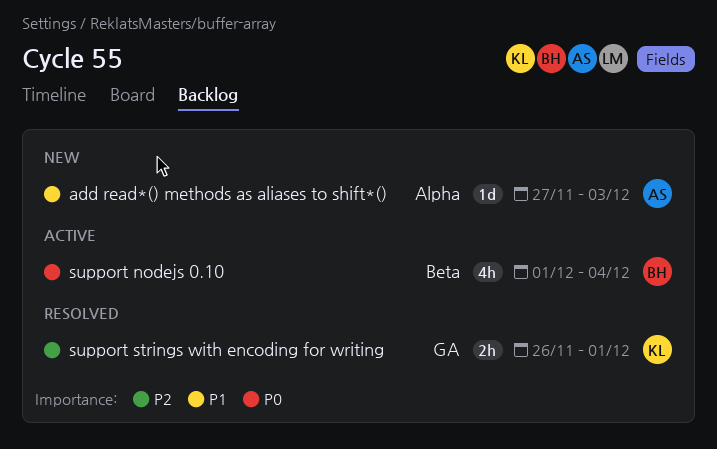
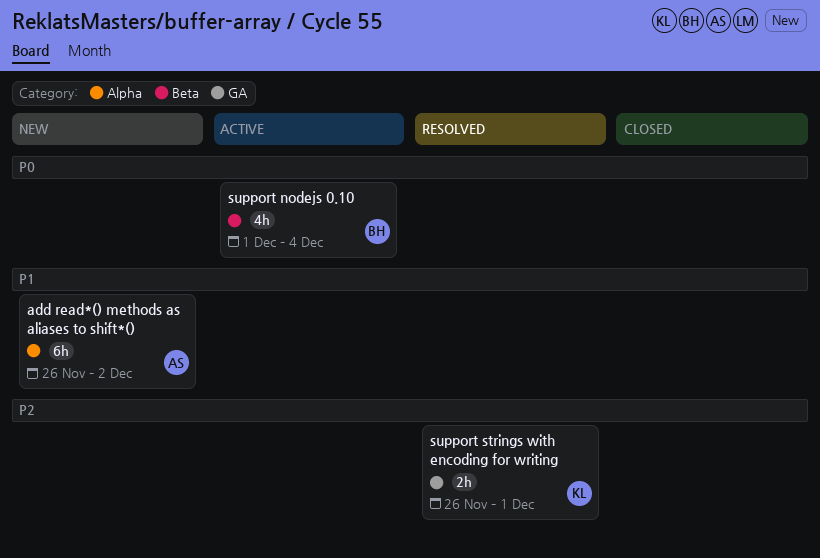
add read*() methods as aliases to shift*(), estimate: 1d -> 6h
add read*() methods as aliases to shift*(), start: Nov 27 -> Nov 26
add read*() methods as aliases to shift*(), due: Dec 3 -> Dec 2

